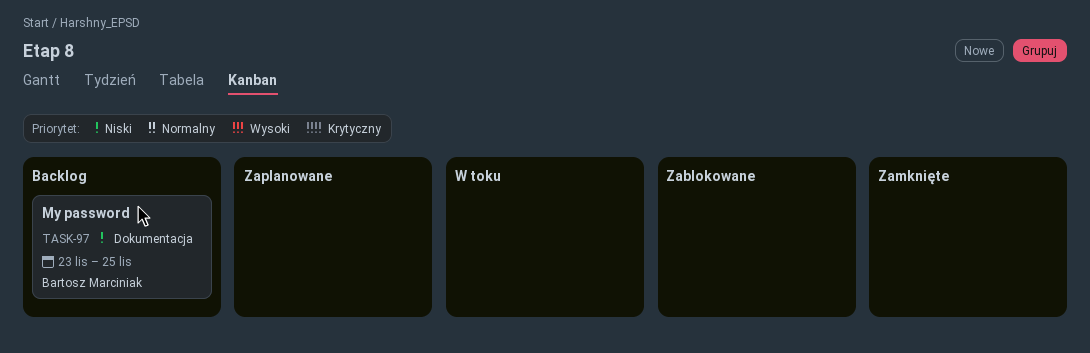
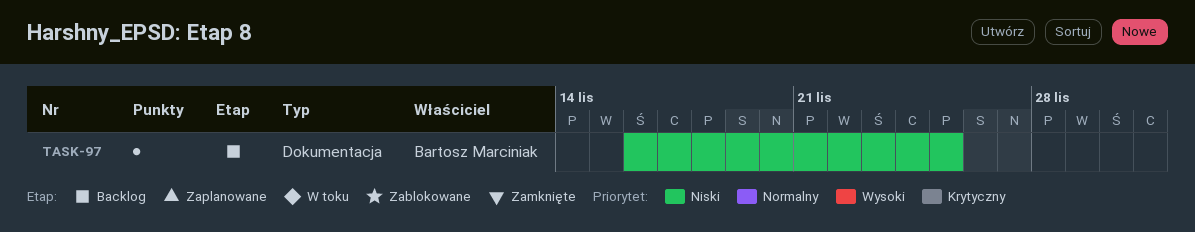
TASK-97, start: Nov 23 -> Nov 16

